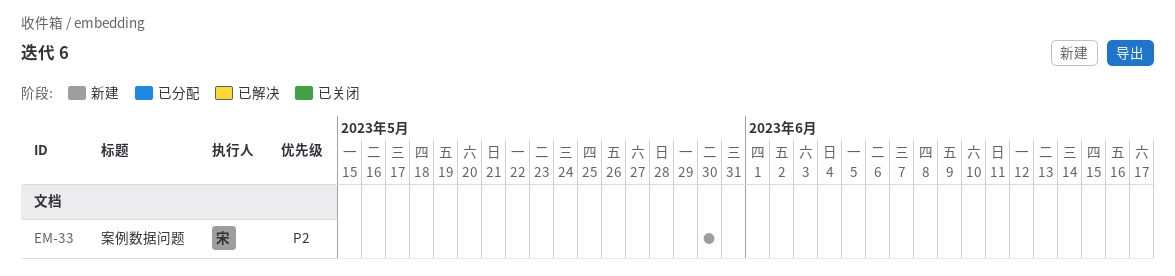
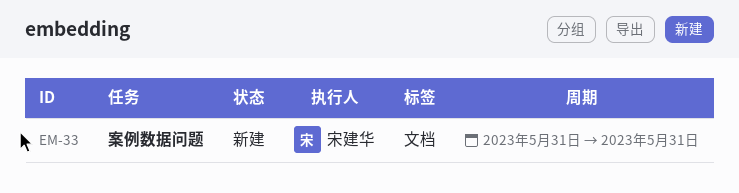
EM-33, start: May 30 -> May 31
EM-33, due: May 30 -> May 31

